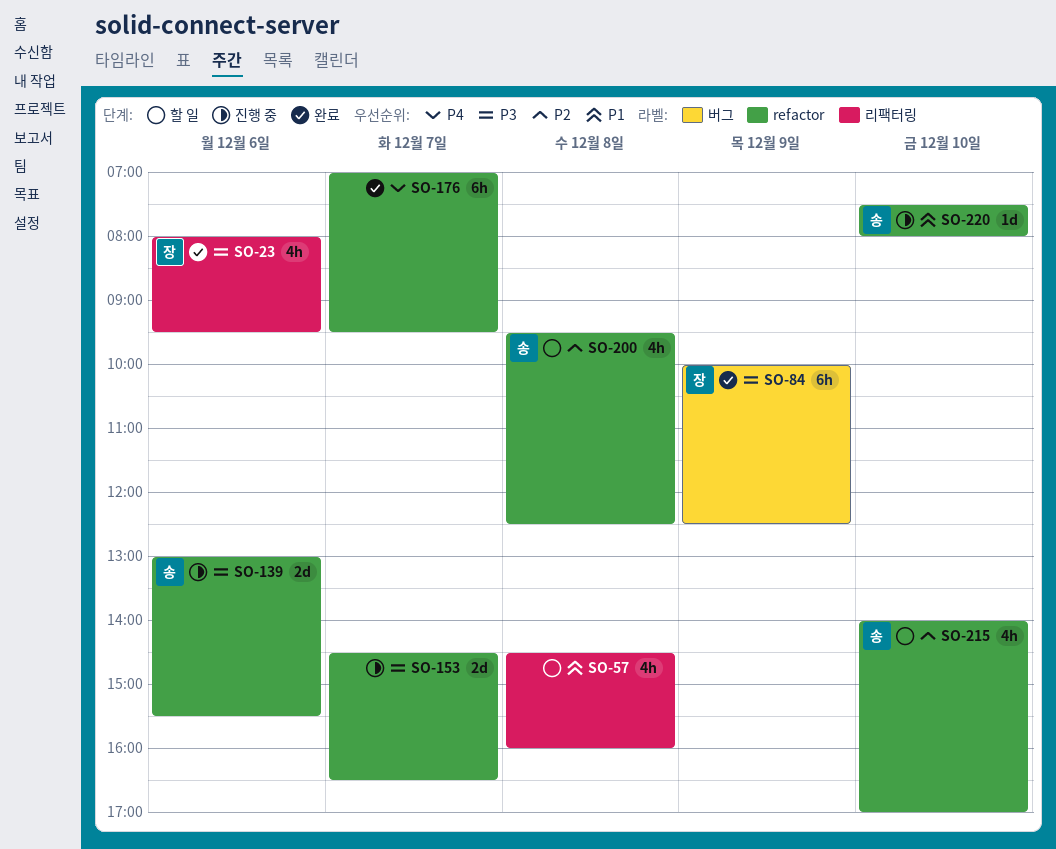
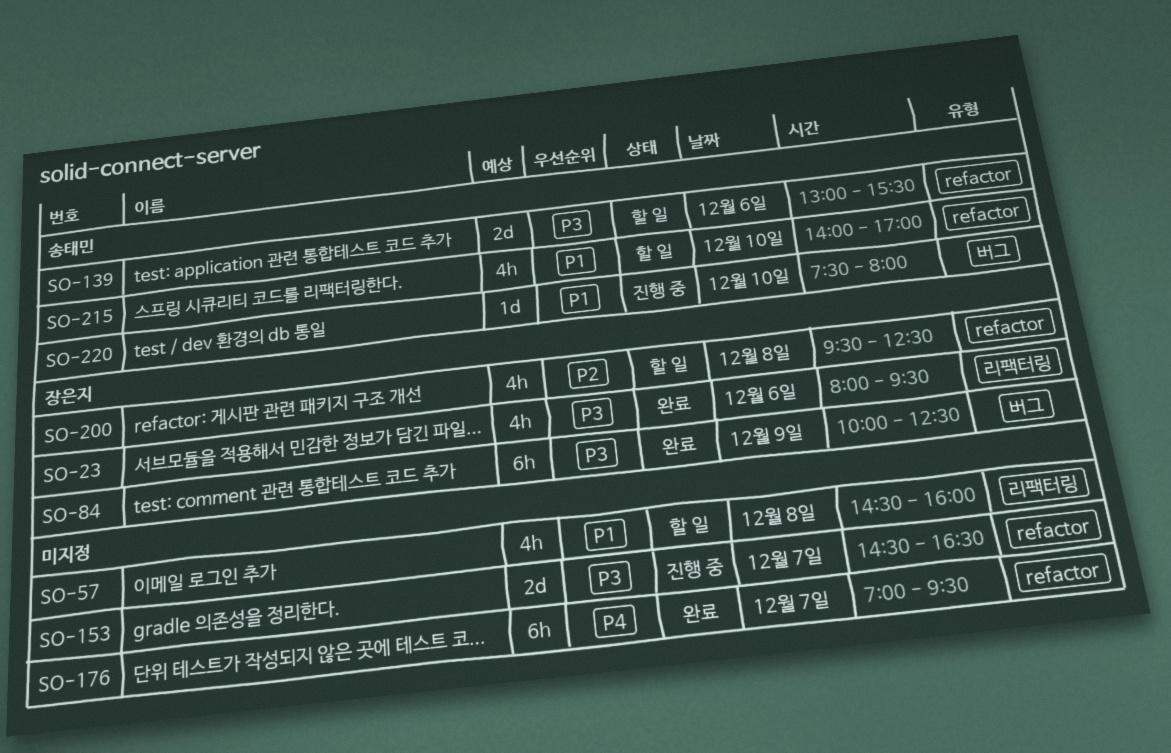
SO-139, status: 진행 중 -> 할 일
SO-200, owner: 송태민 -> 장은지
SO-215, priority: P2 -> P1
SO-220, label: refactor -> 버그

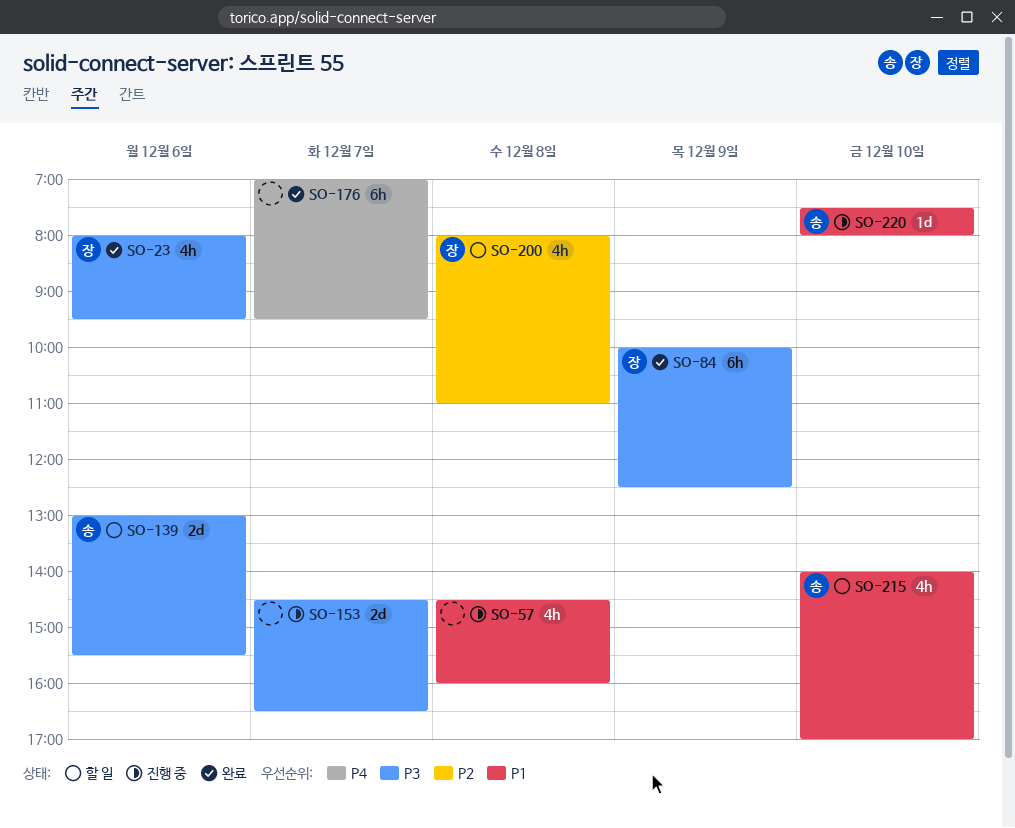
SO-57, status: 할 일 -> 진행 중
SO-200, begins: 09:30 -> 08:00
SO-200, ends: 12:30 -> 11:00

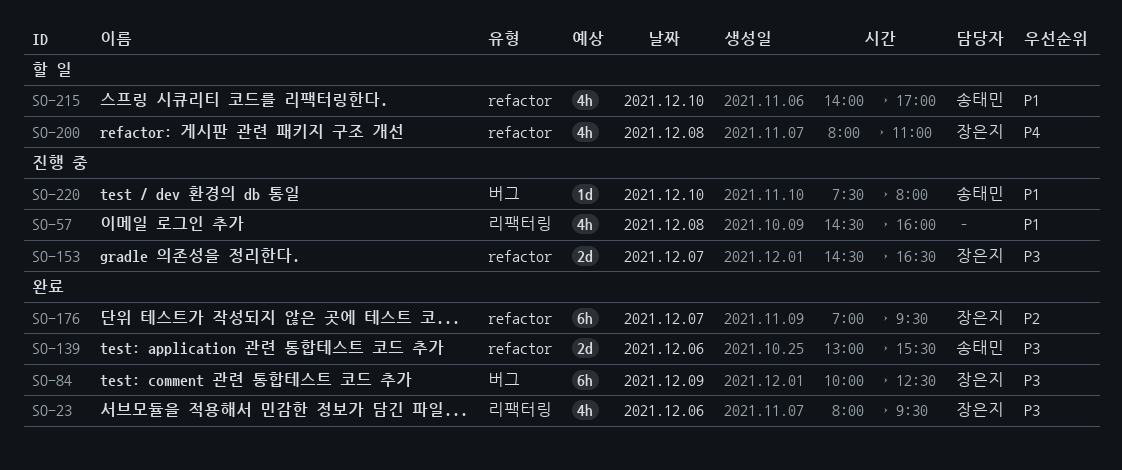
SO-139, status: 할 일 -> 완료
SO-153, owner: none -> 장은지
SO-176, owner: none -> 장은지
SO-176, priority: P4 -> P2
SO-200, priority: P2 -> P4

